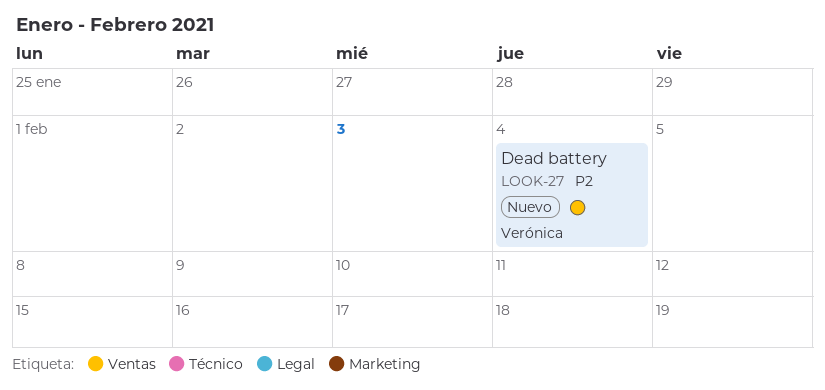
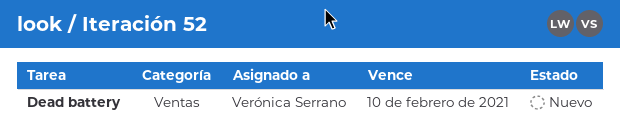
Dead battery, due: Feb 4 -> Feb 10

